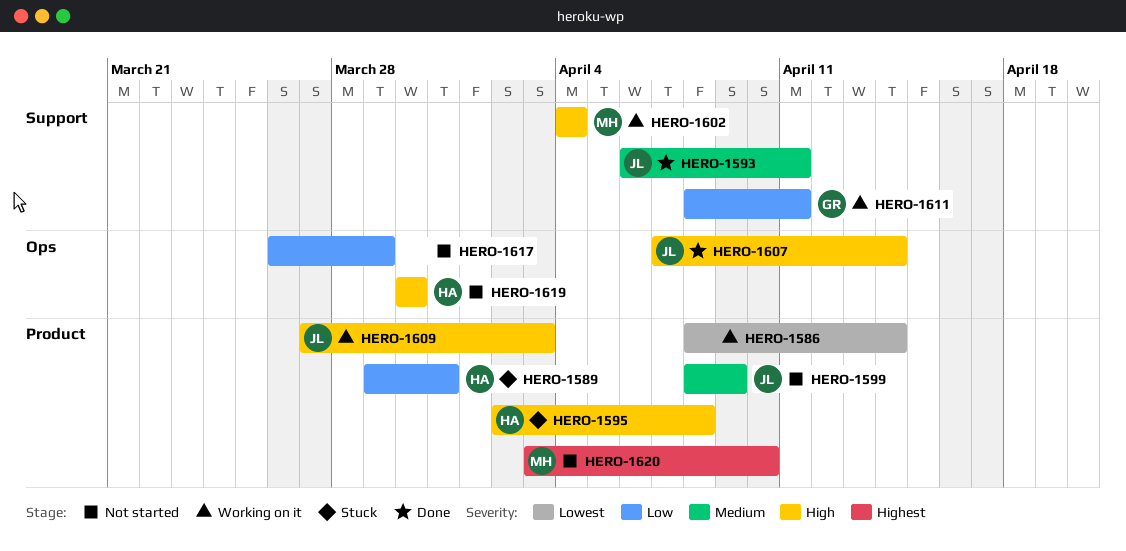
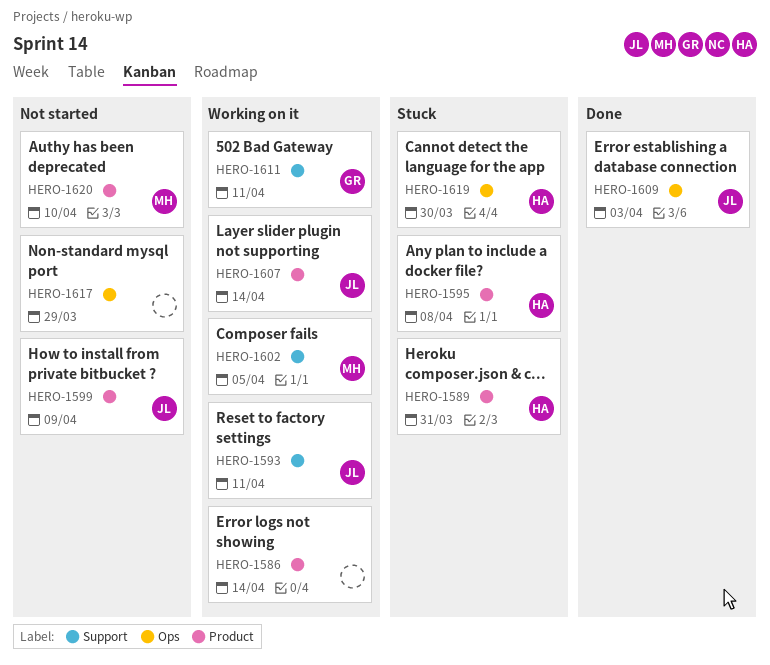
HERO-1593, status: Done -> Working on it
HERO-1602, due: Apr 4 -> Apr 5
HERO-1607, status: Done -> Working on it
HERO-1607, label: Ops -> Product
HERO-1609, status: Working on it -> Done
HERO-1609, label: Product -> Ops
HERO-1619, status: Not started -> Stuck

